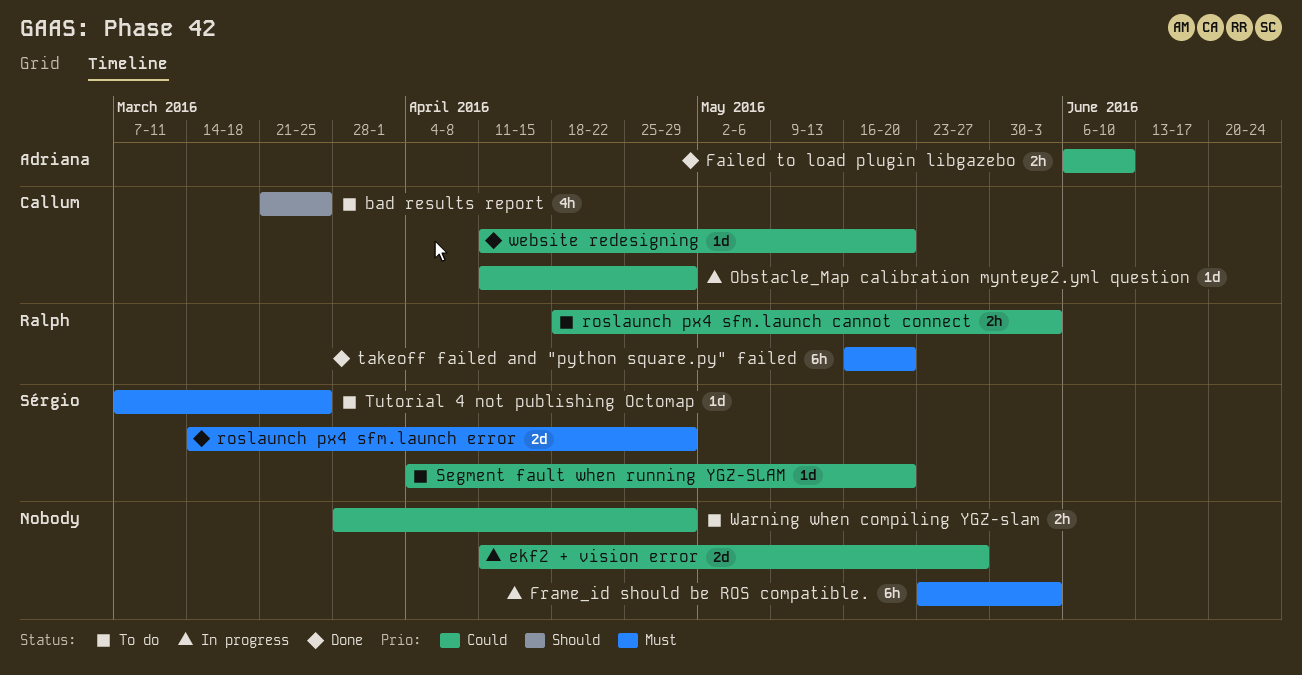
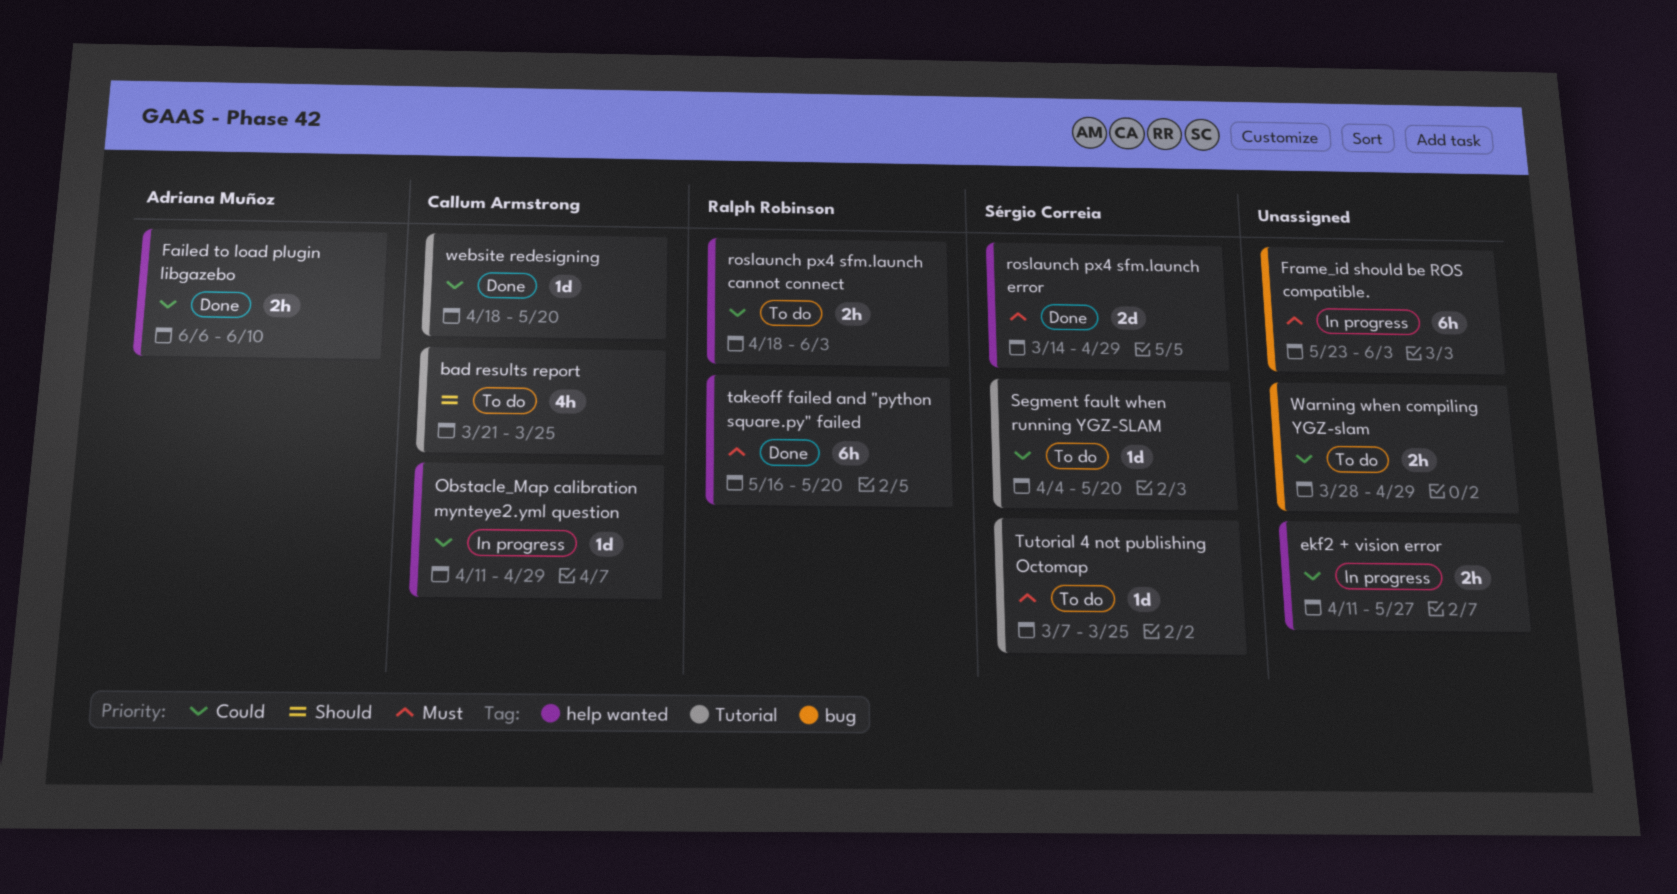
ekf2 + vision error, estimate: 2d -> 2h
website redesigning, start: Apr 11 -> Apr 18

